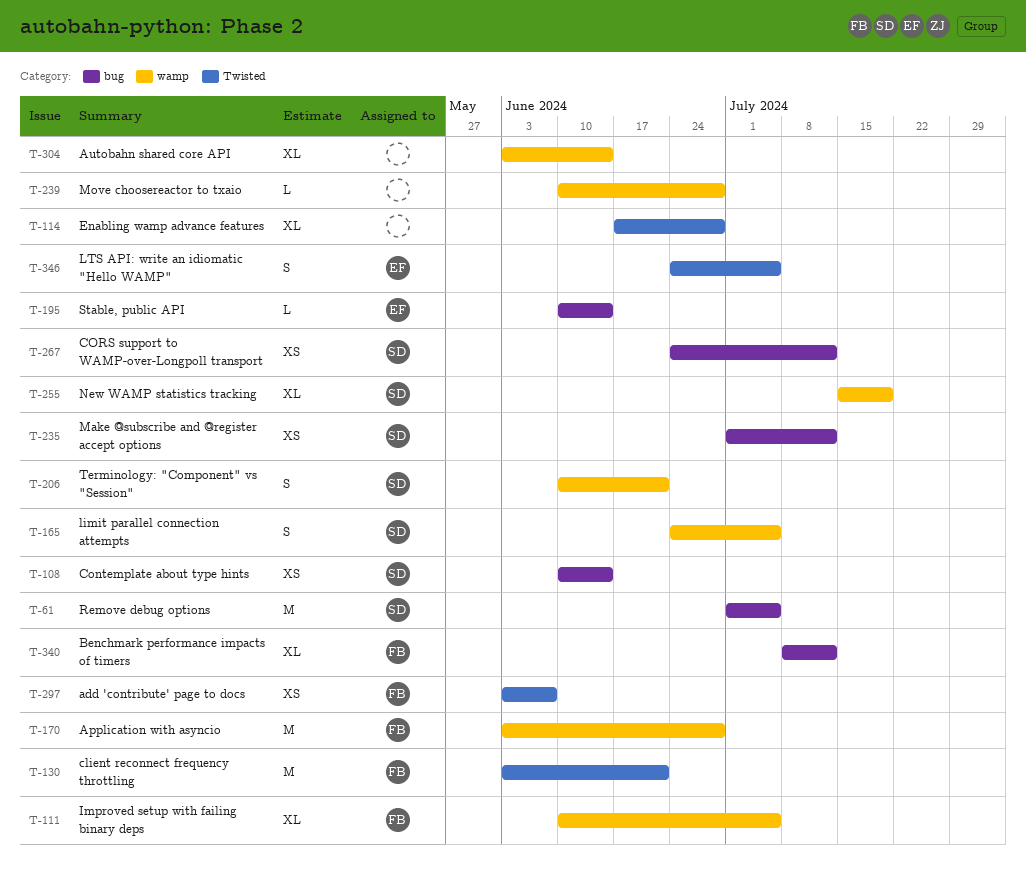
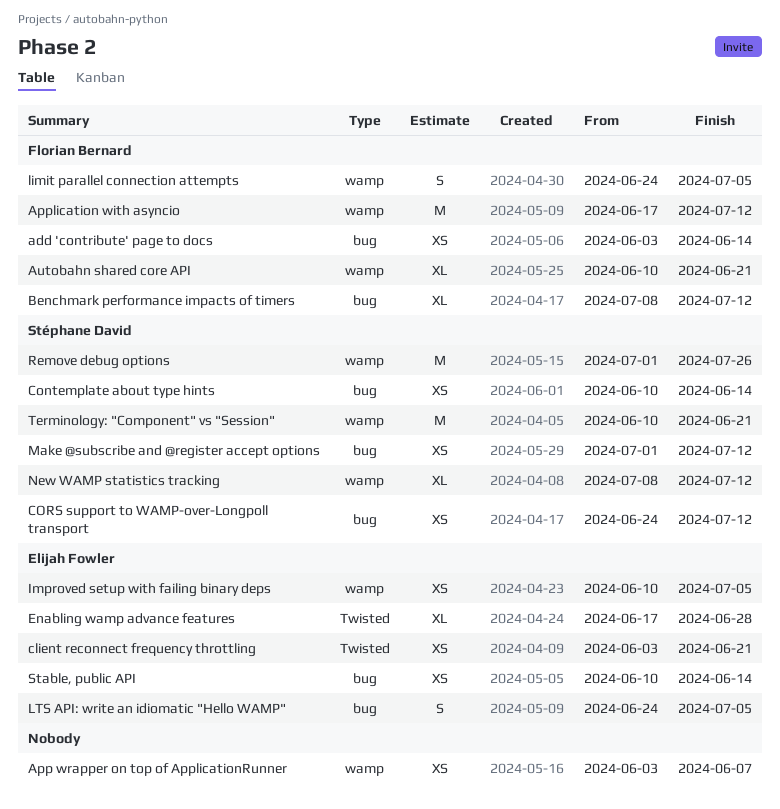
add 'contribute' page to docs, label: Twisted -> bug
add 'contribute' page to docs, due: Jun 7 -> Jun 14
App wrapper on top of ApplicationRunner: none -> present
Application with asyncio, start: Jun 3 -> Jun 17
Application with asyncio, due: Jun 28 -> Jul 12
Autobahn shared core API, owner: none -> Florian Bernard
Autobahn shared core API, start: Jun 3 -> Jun 10
Autobahn shared core API, due: Jun 14 -> Jun 21
client reconnect frequency throttling, owner: Florian Bernard -> Elijah Fowler
client reconnect frequency throttling, estimate: M -> XS
Enabling wamp advance features, owner: none -> Elijah Fowler
Improved setup with failing binary deps, owner: Florian Bernard -> Elijah Fowler
Improved setup with failing binary deps, estimate: XL -> XS
limit parallel connection attempts, owner: Stéphane David -> Florian Bernard
LTS API: write an idiomatic "Hello WAMP", label: Twisted -> bug
Move choosereactor to txaio: present -> none
New WAMP statistics tracking, start: Jul 15 -> Jul 8
New WAMP statistics tracking, due: Jul 19 -> Jul 12
Remove debug options, label: bug -> wamp
Remove debug options, due: Jul 5 -> Jul 26
Stable, public API, estimate: L -> XS
Terminology: "Component" vs "Session", estimate: S -> M

